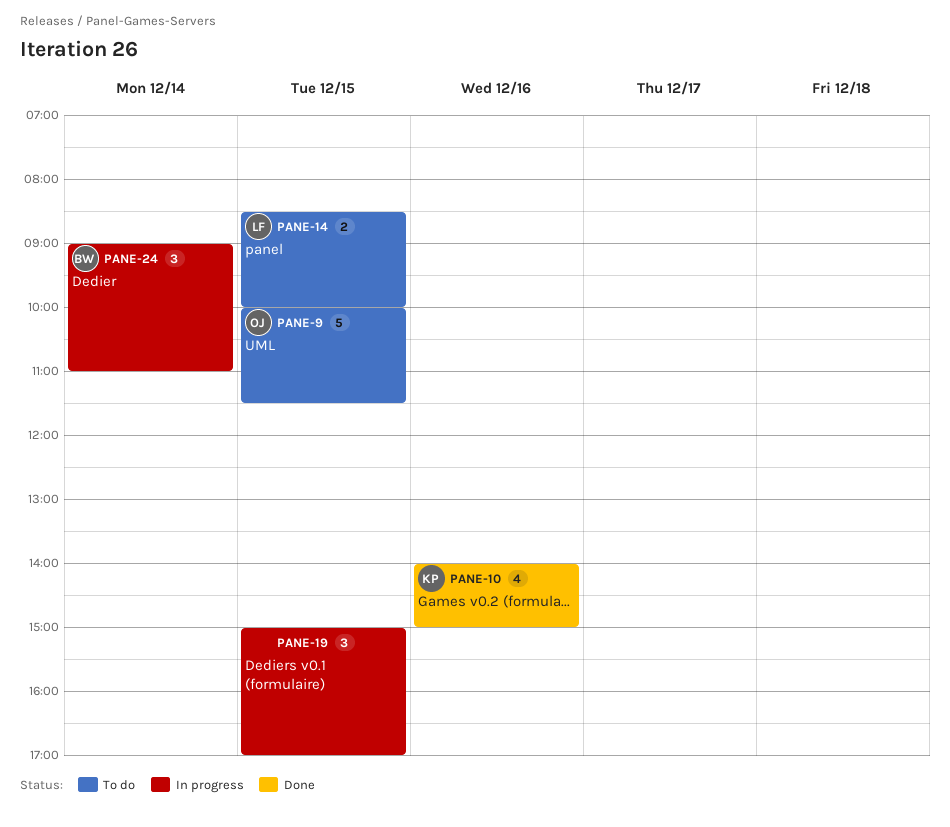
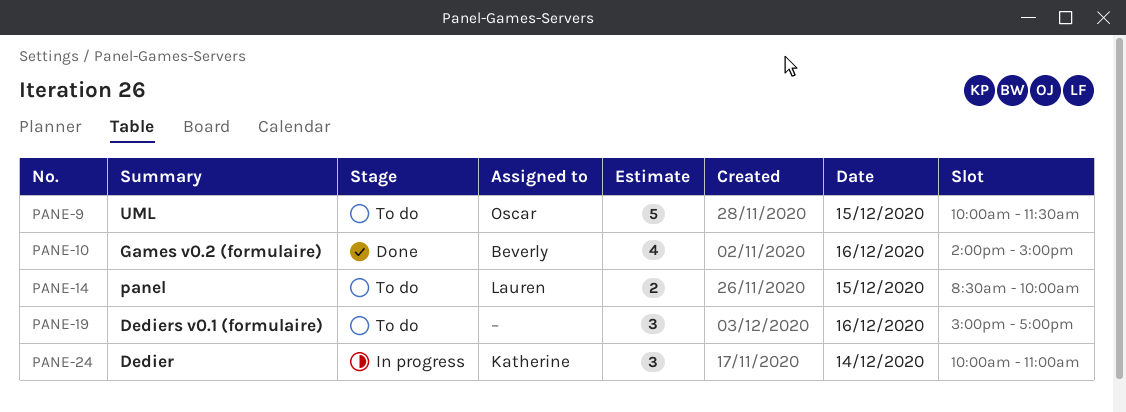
PANE-10, owner: Katherine -> Beverly
PANE-19, status: In progress -> To do
PANE-19, day: Dec 15 -> Dec 16
PANE-24, owner: Beverly -> Katherine
PANE-24, begins: 09:00 -> 10:00

